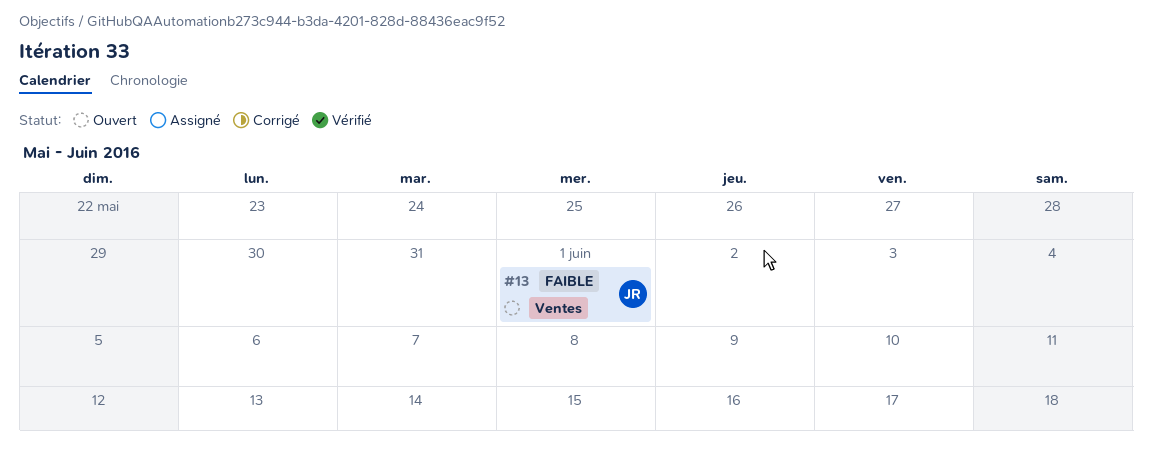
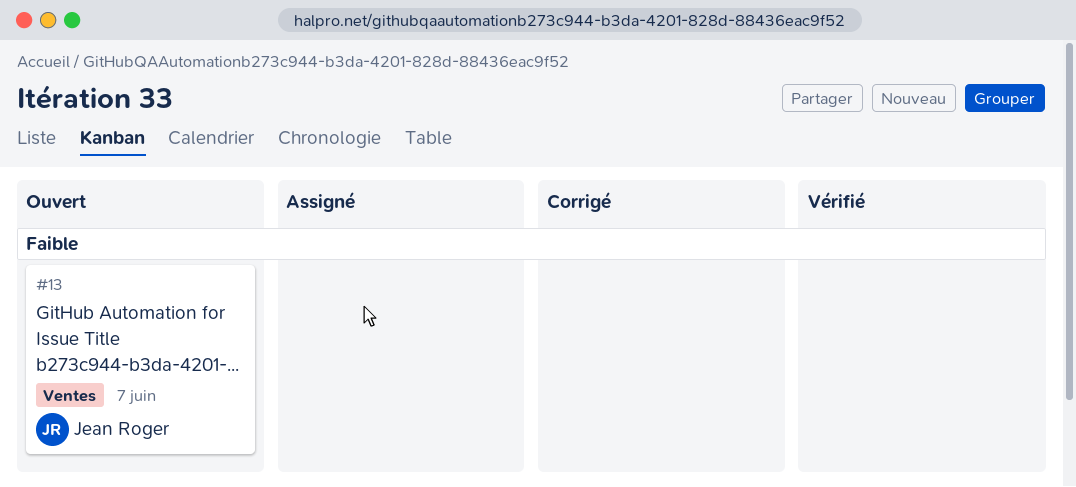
#13, due: Jun 1 -> Jun 7

